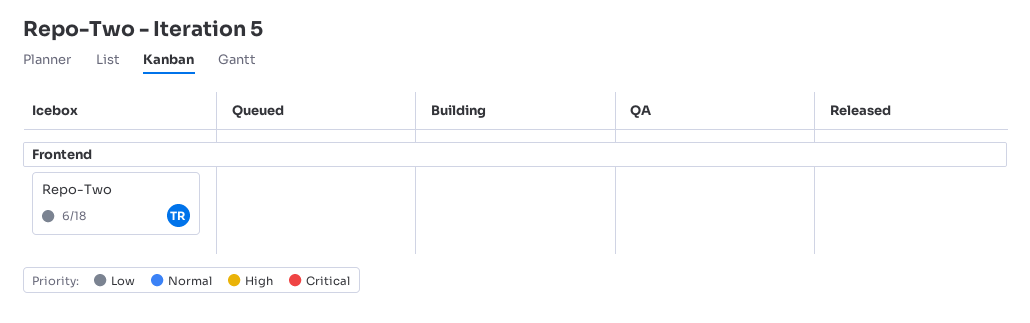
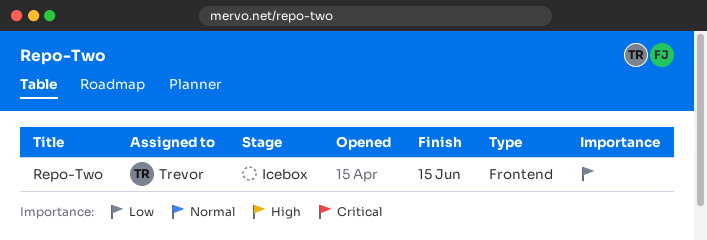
Repo-Two, due: Jun 18 -> Jun 15

